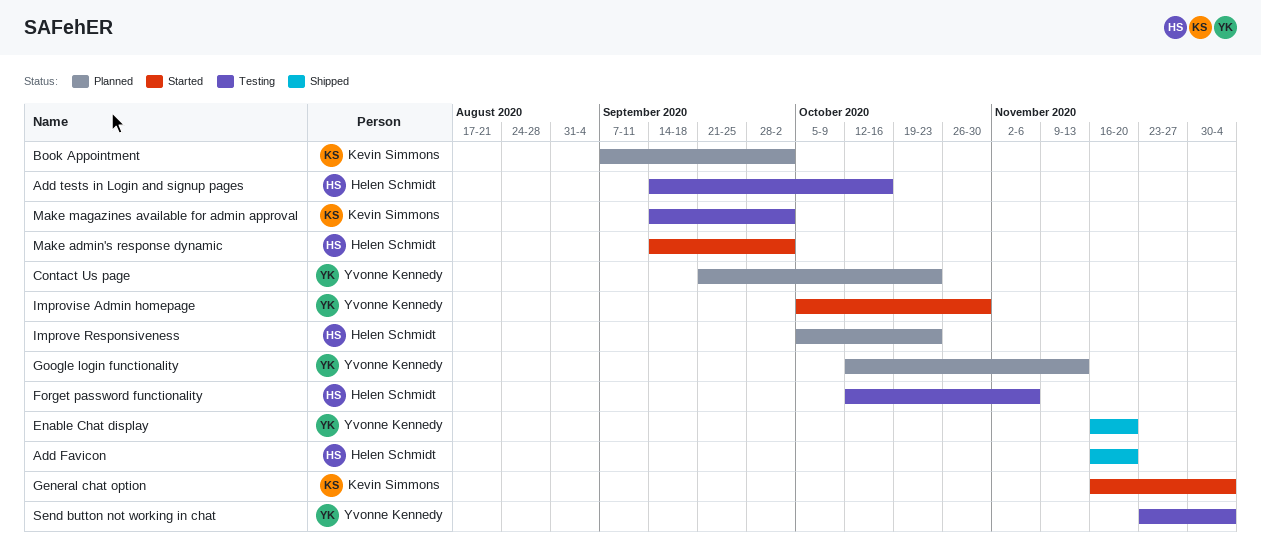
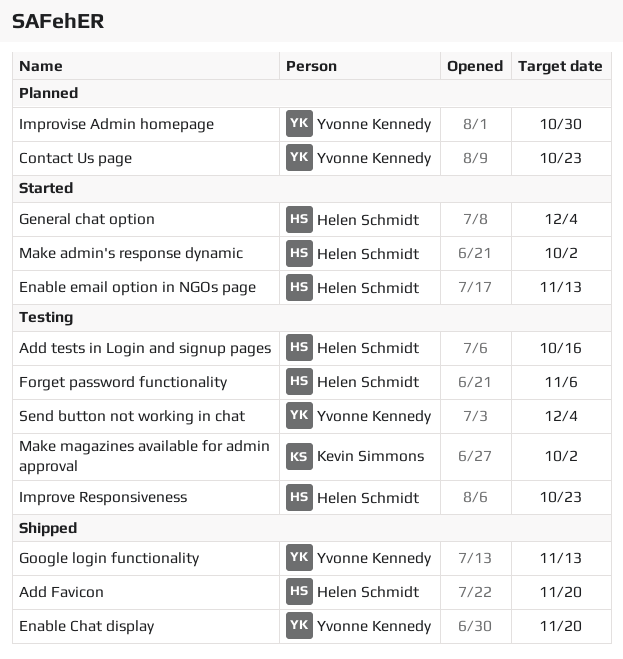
Book Appointment: present -> none
Enable email option in NGOs page: none -> present
General chat option, owner: Kevin Simmons -> Helen Schmidt
Google login functionality, status: Planned -> Shipped
Improve Responsiveness, status: Planned -> Testing
Improvise Admin homepage, status: Started -> Planned

